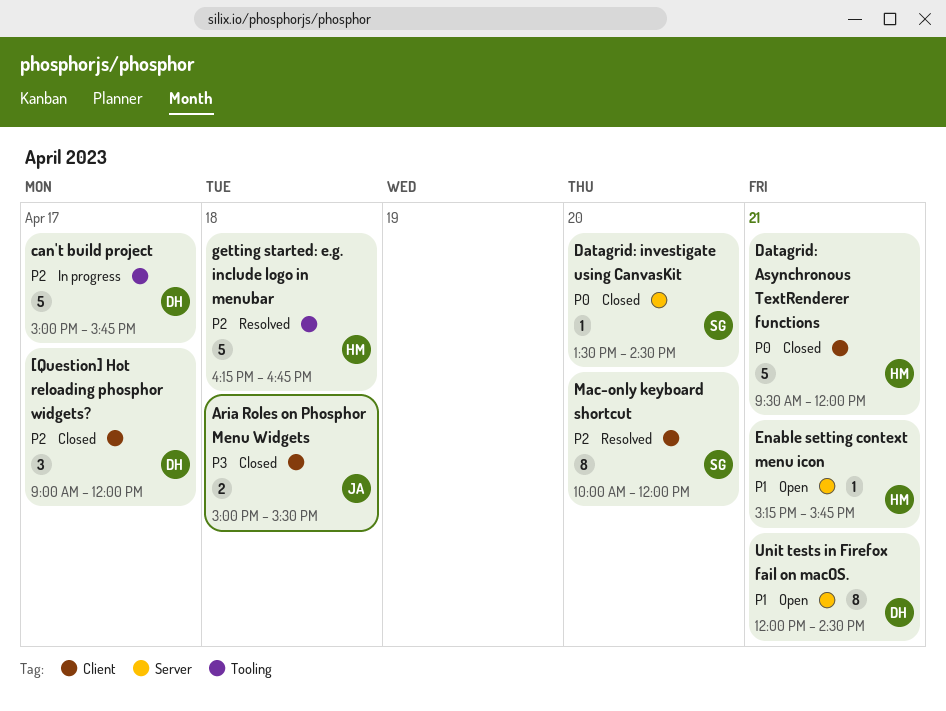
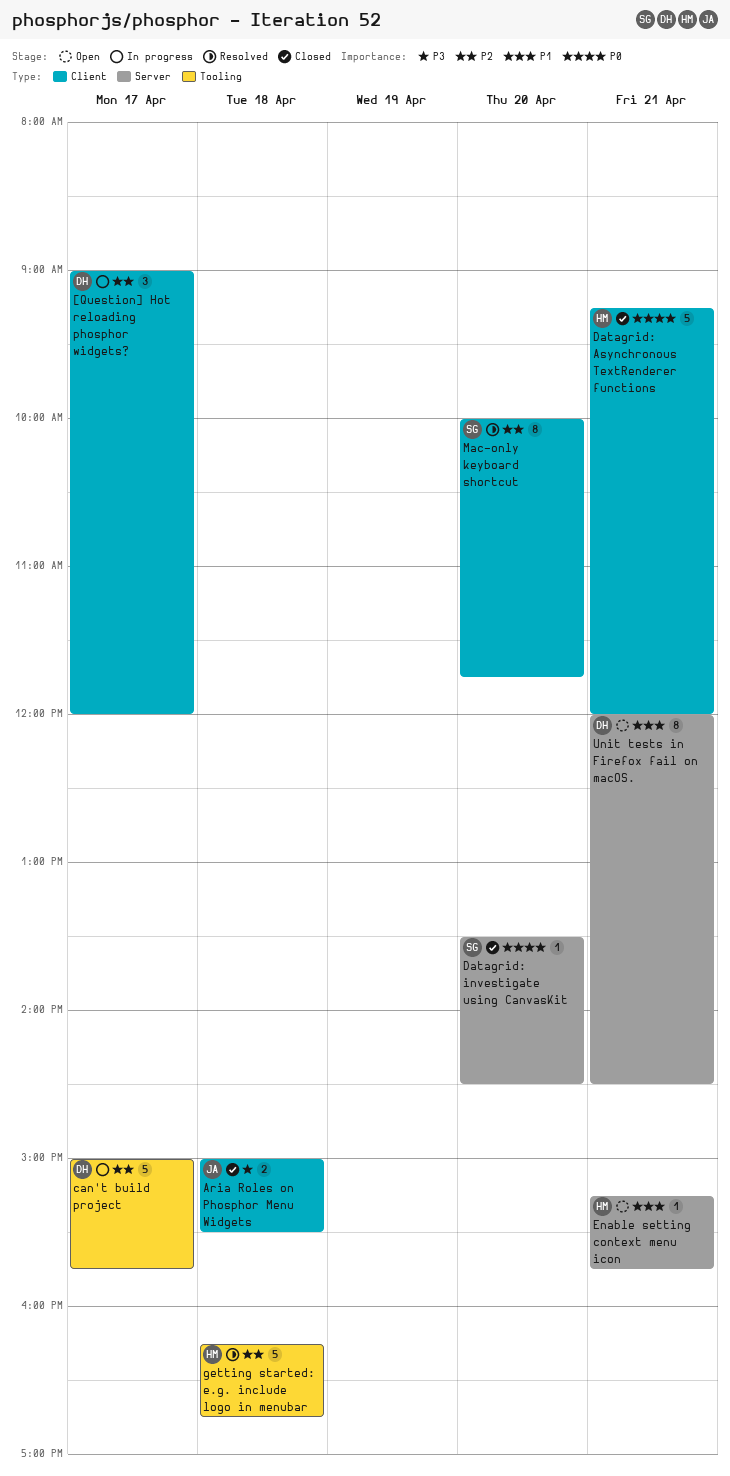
[Question] Hot reloading phosphor widgets?, status: Closed -> In progress
Datagrid: Asynchronous TextRenderer functions, begins: 09:30 -> 09:15
Mac-only keyboard shortcut, ends: 12:00 -> 11:45

